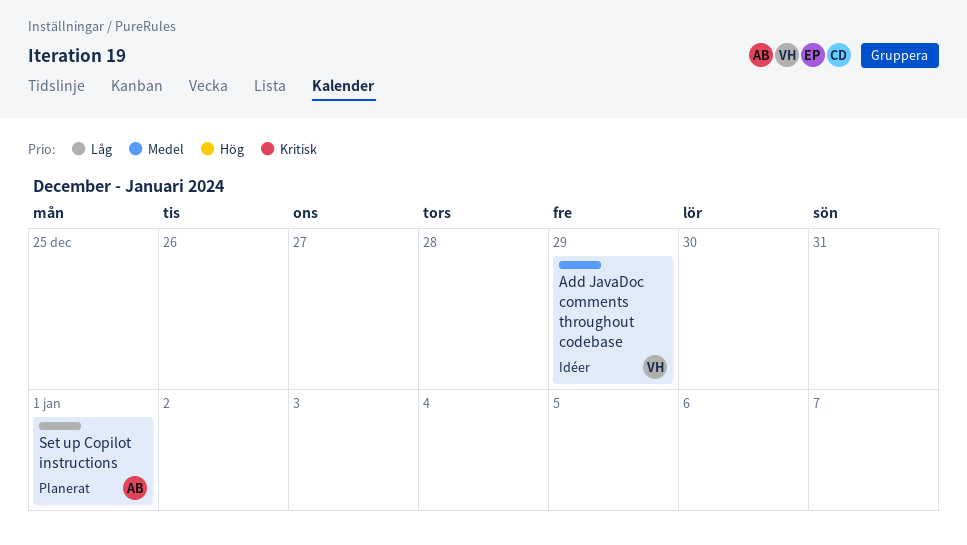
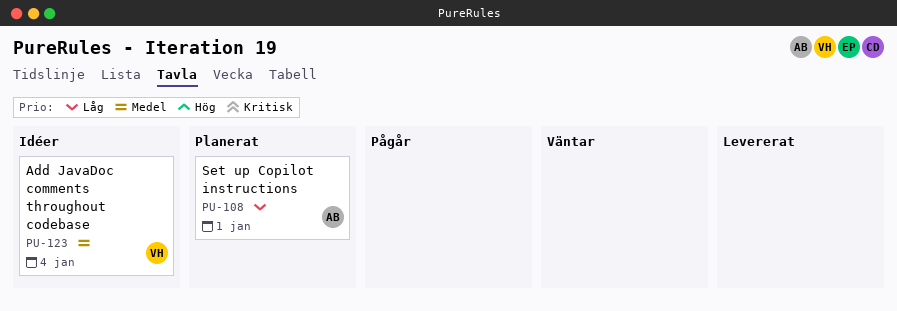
Add JavaDoc comments throughout codebase, due: Dec 29 -> Jan 4

